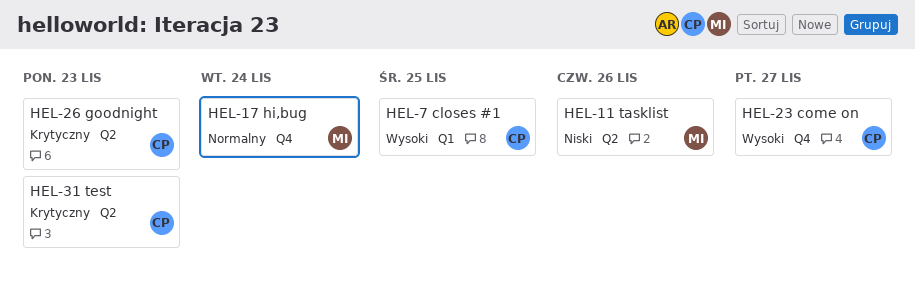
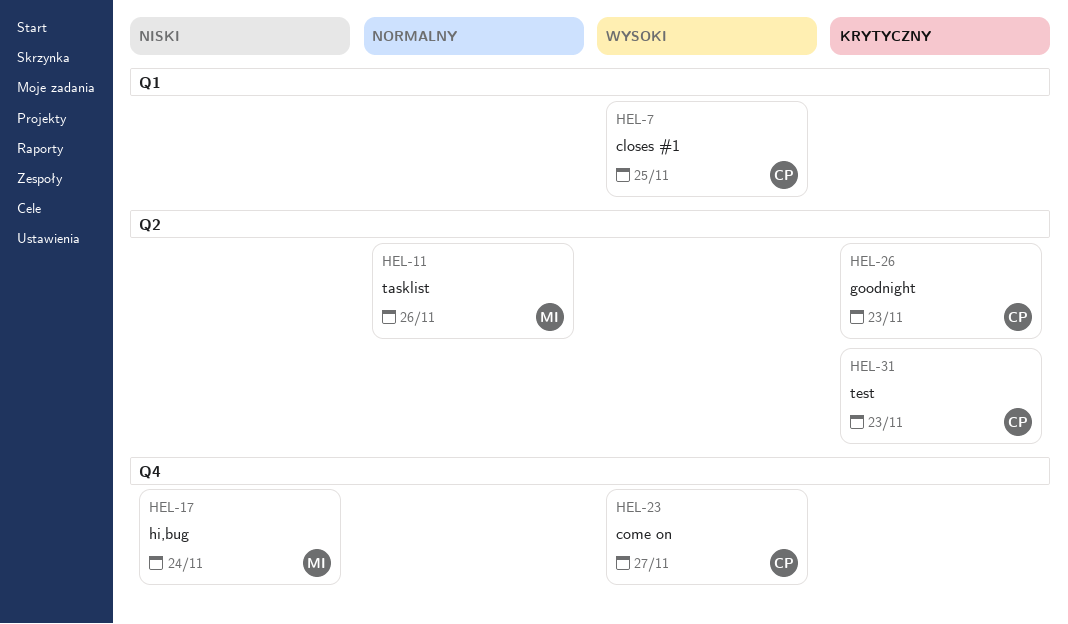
HEL-11, priority: Niski -> Normalny
HEL-17, priority: Normalny -> Niski

